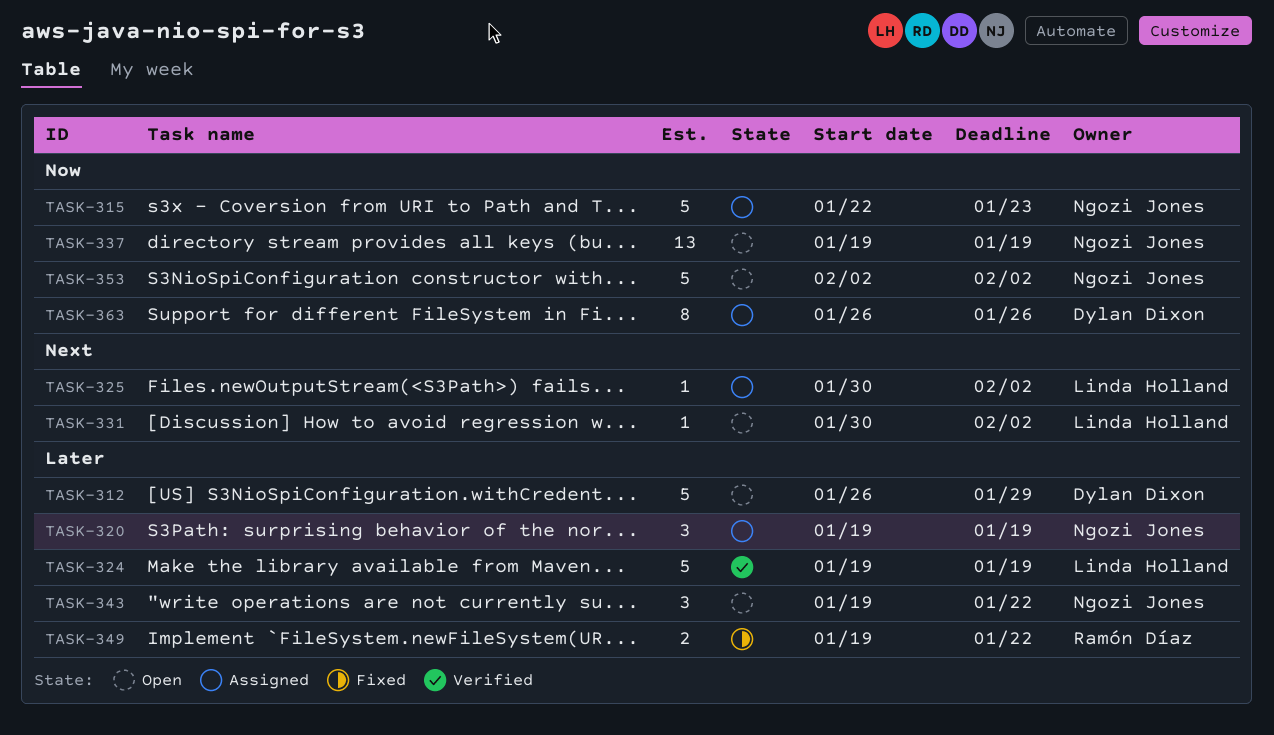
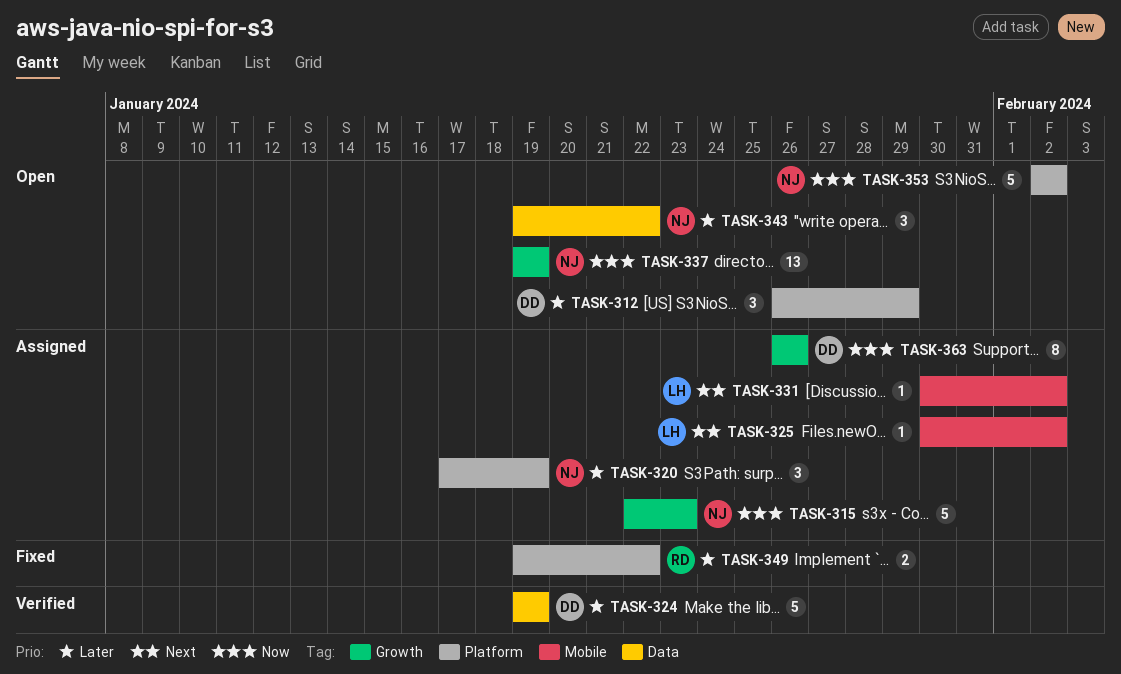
TASK-312, estimate: 5 -> 3
TASK-320, start: Jan 19 -> Jan 17
TASK-324, owner: Linda Holland -> Dylan Dixon
TASK-331, status: Open -> Assigned

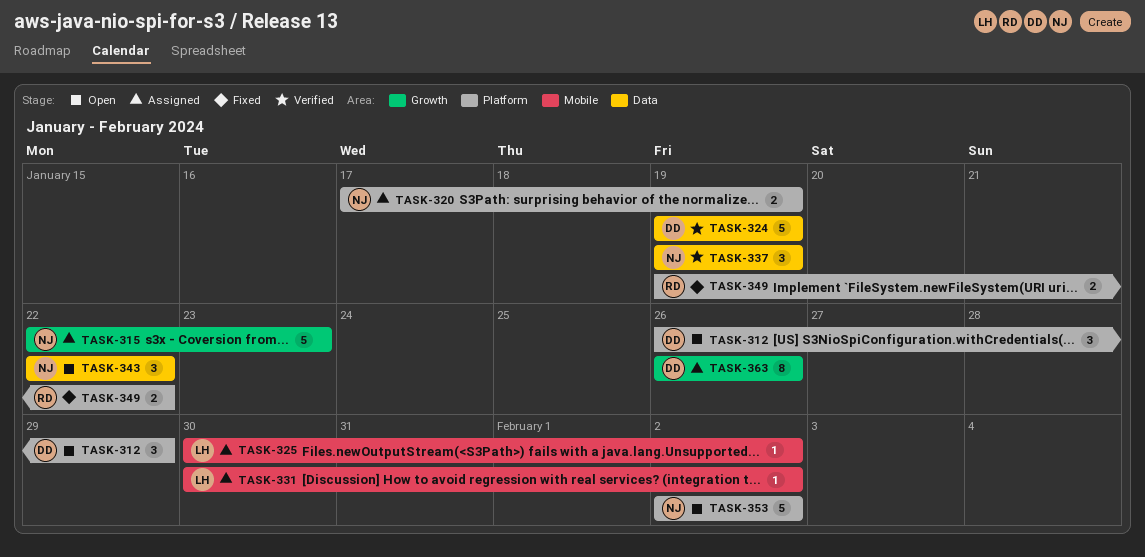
TASK-320, estimate: 3 -> 2
TASK-337, status: Open -> Verified
TASK-337, label: Growth -> Data
TASK-337, estimate: 13 -> 3
TASK-343, start: Jan 19 -> Jan 22

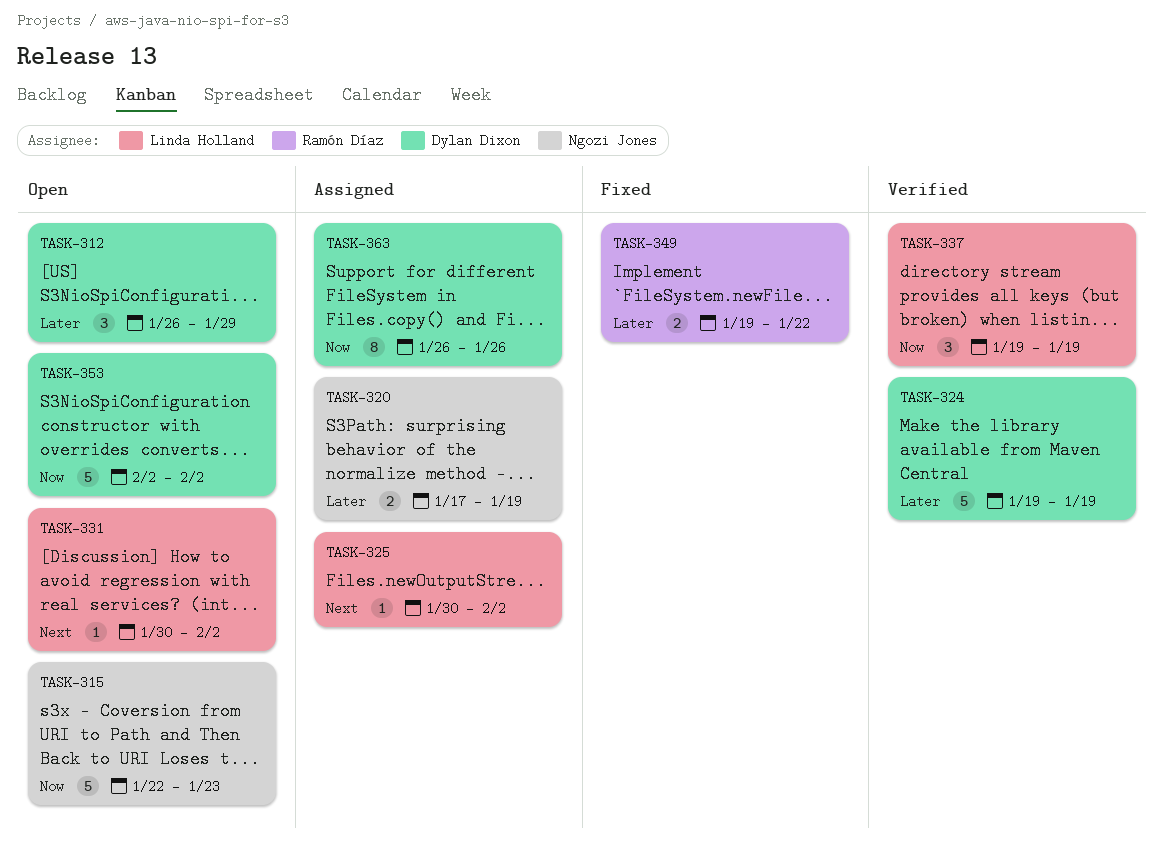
TASK-315, status: Assigned -> Open
TASK-331, status: Assigned -> Open
TASK-337, owner: Ngozi Jones -> Linda Holland
TASK-343: present -> none
TASK-353, owner: Ngozi Jones -> Dylan Dixon

